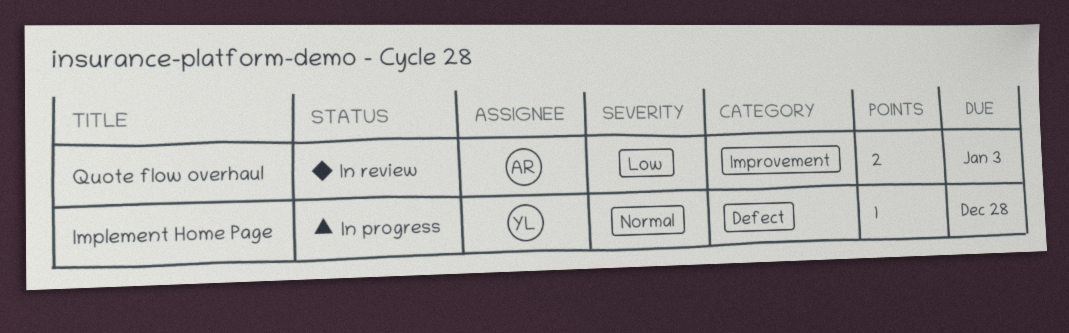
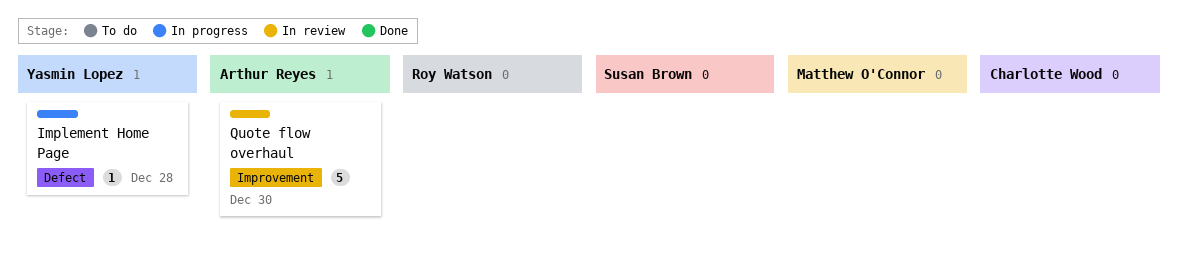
Quote flow overhaul, estimate: 2 -> 5
Quote flow overhaul, due: Jan 3 -> Dec 30

